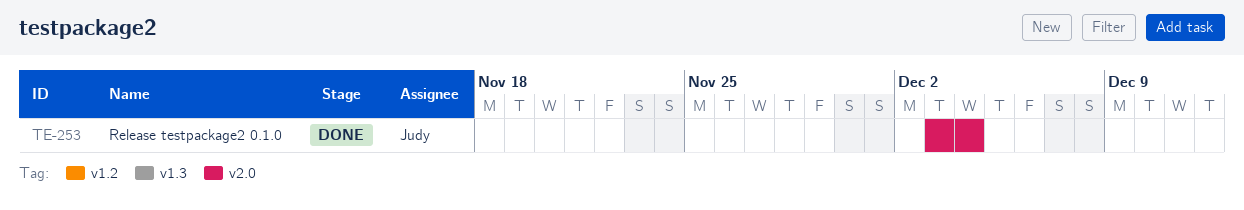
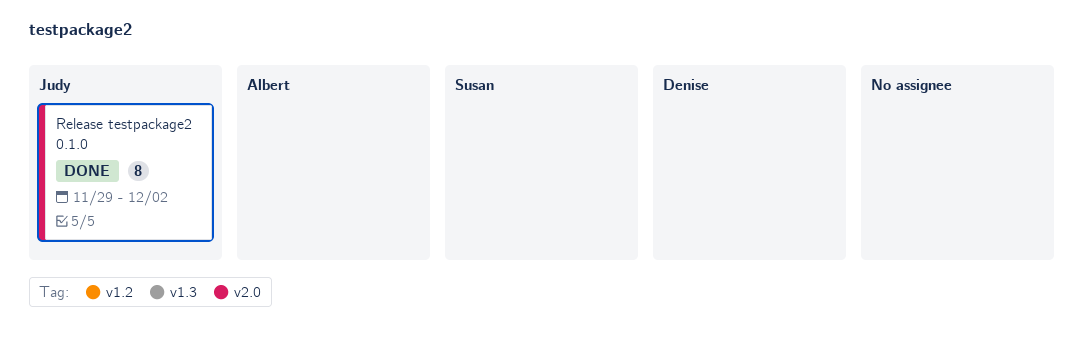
Release testpackage2 0.1.0, start: Dec 3 -> Nov 29
Release testpackage2 0.1.0, due: Dec 4 -> Dec 2

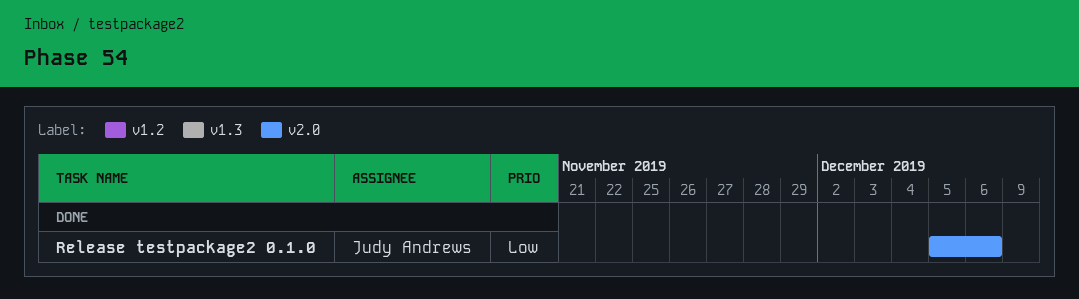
Release testpackage2 0.1.0, start: Nov 29 -> Dec 5
Release testpackage2 0.1.0, due: Dec 2 -> Dec 6

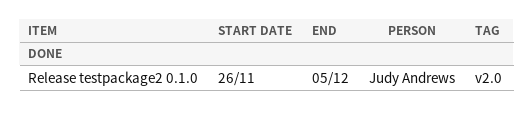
Release testpackage2 0.1.0, start: Dec 5 -> Nov 26
Release testpackage2 0.1.0, due: Dec 6 -> Dec 5

